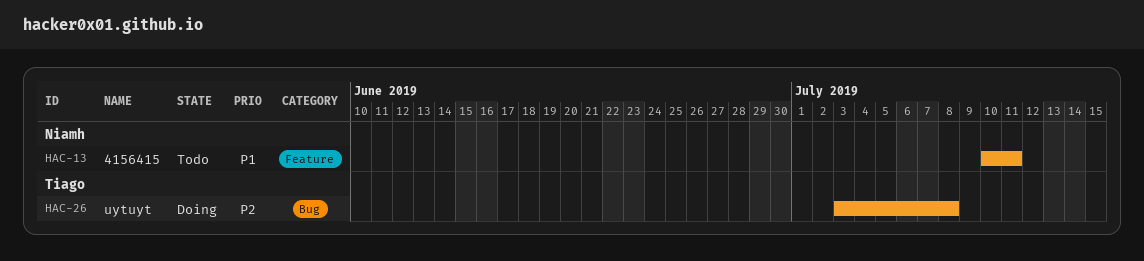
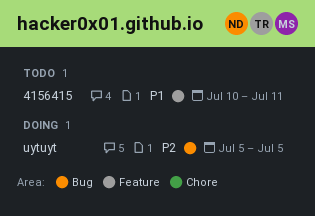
uytuyt, start: Jul 3 -> Jul 5
uytuyt, due: Jul 8 -> Jul 5

